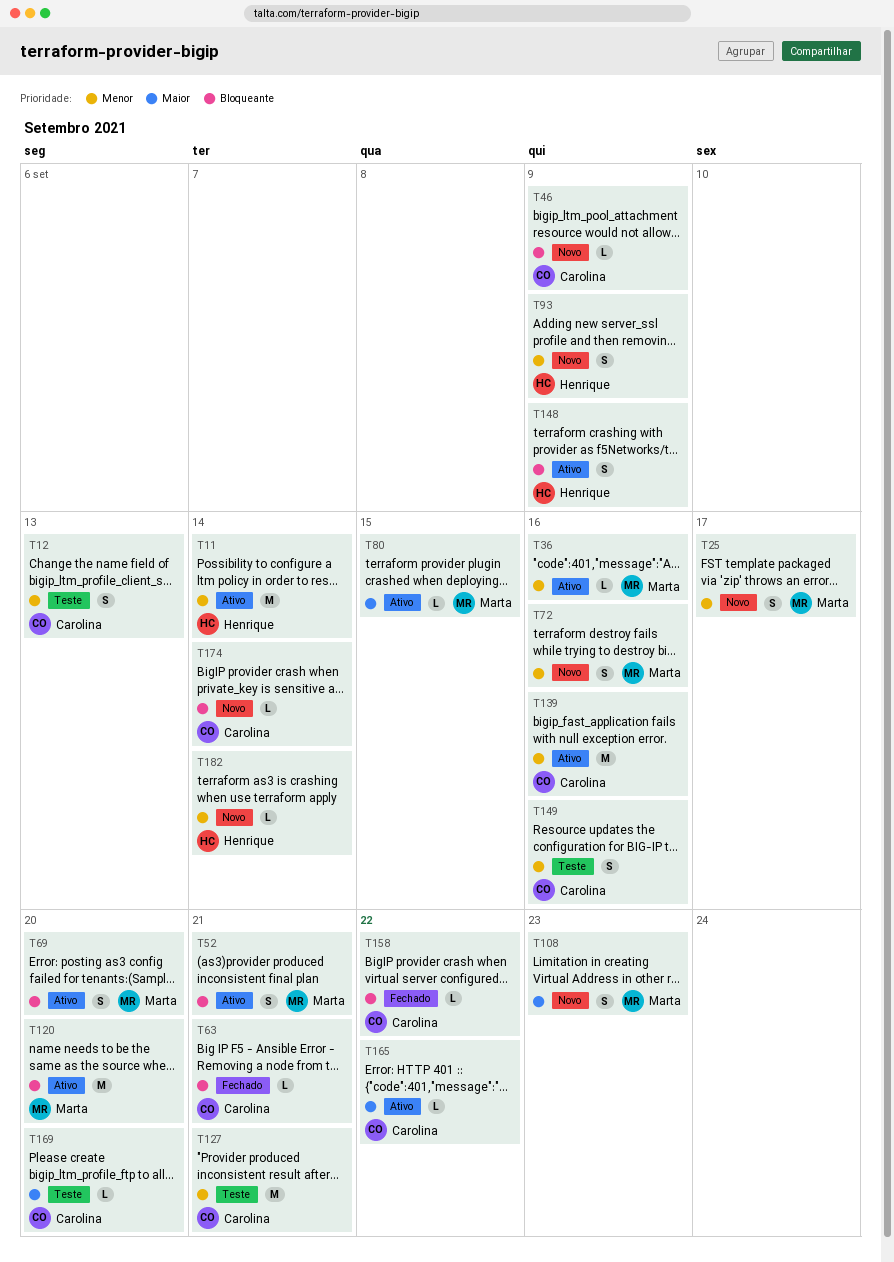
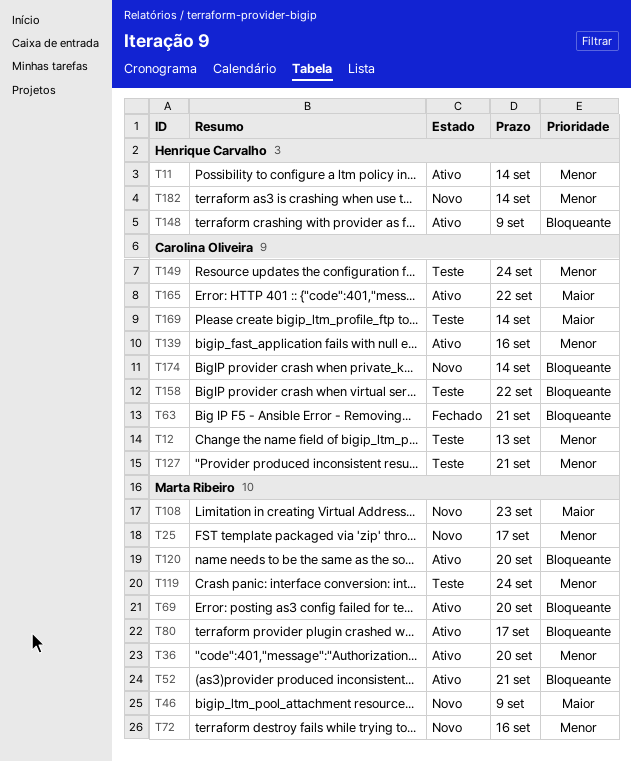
T36, due: Sep 16 -> Sep 20
T46, owner: Carolina Oliveira -> Marta Ribeiro
T46, priority: Bloqueante -> Maior
T80, priority: Maior -> Bloqueante
T80, due: Sep 15 -> Sep 17
T93: present -> none
T119: none -> present
T149, due: Sep 16 -> Sep 24
T158, status: Fechado -> Teste
T169, due: Sep 20 -> Sep 14

